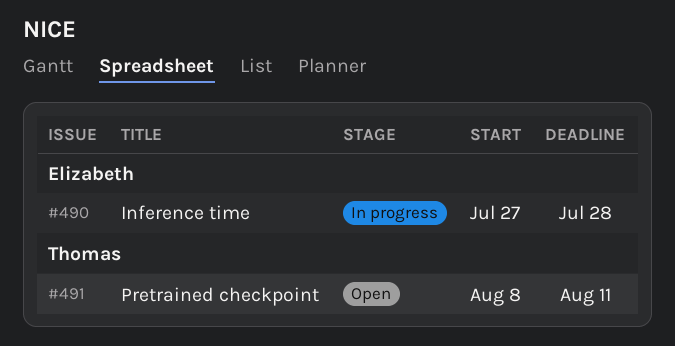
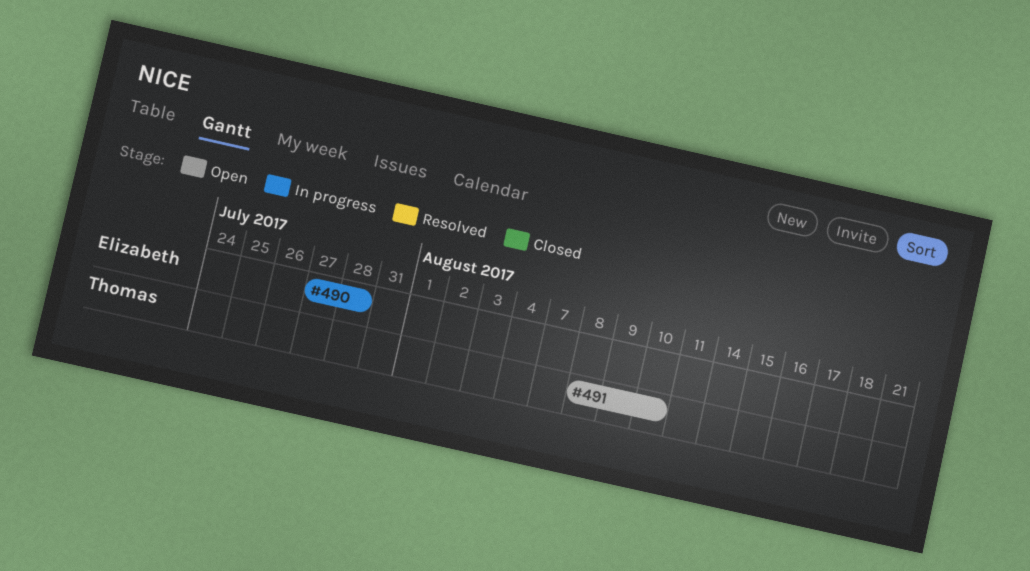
#491, due: Aug 11 -> Aug 10

